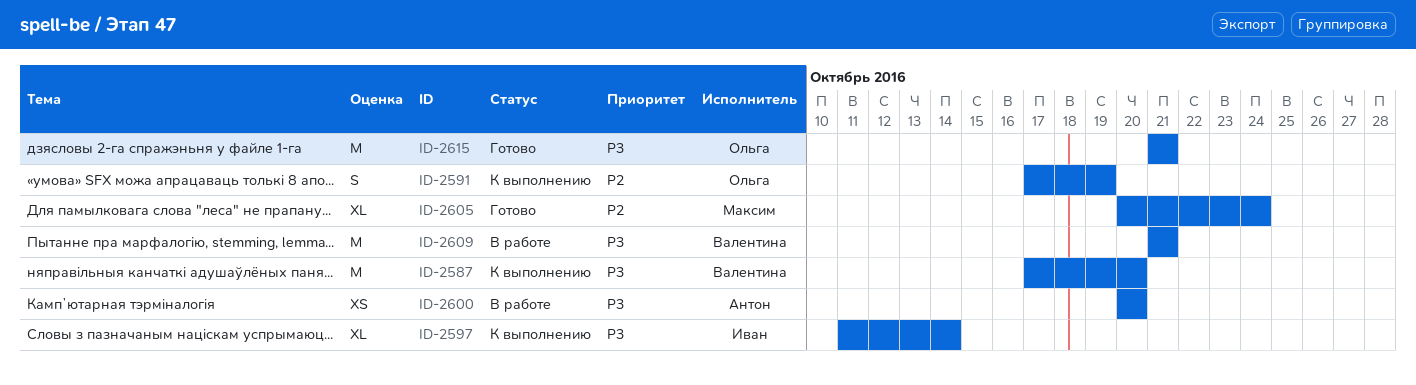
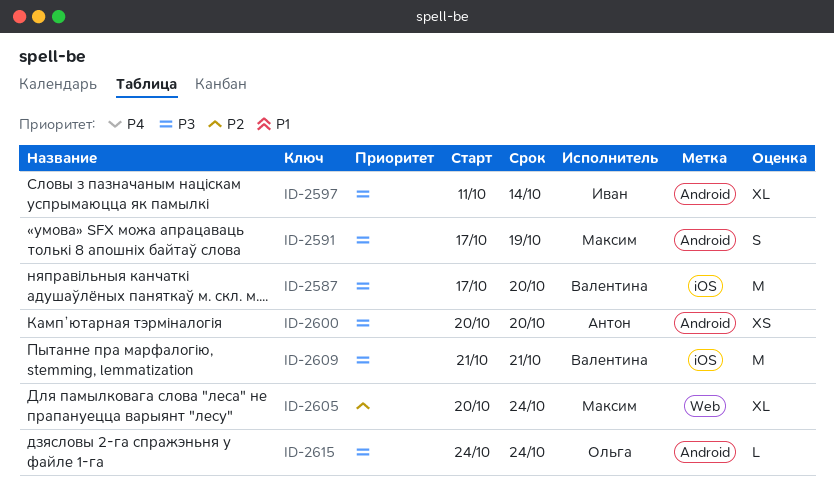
ID-2591, owner: Ольга -> Максим
ID-2591, priority: P2 -> P3
ID-2615, estimate: M -> L
ID-2615, start: Oct 21 -> Oct 24
ID-2615, due: Oct 21 -> Oct 24

